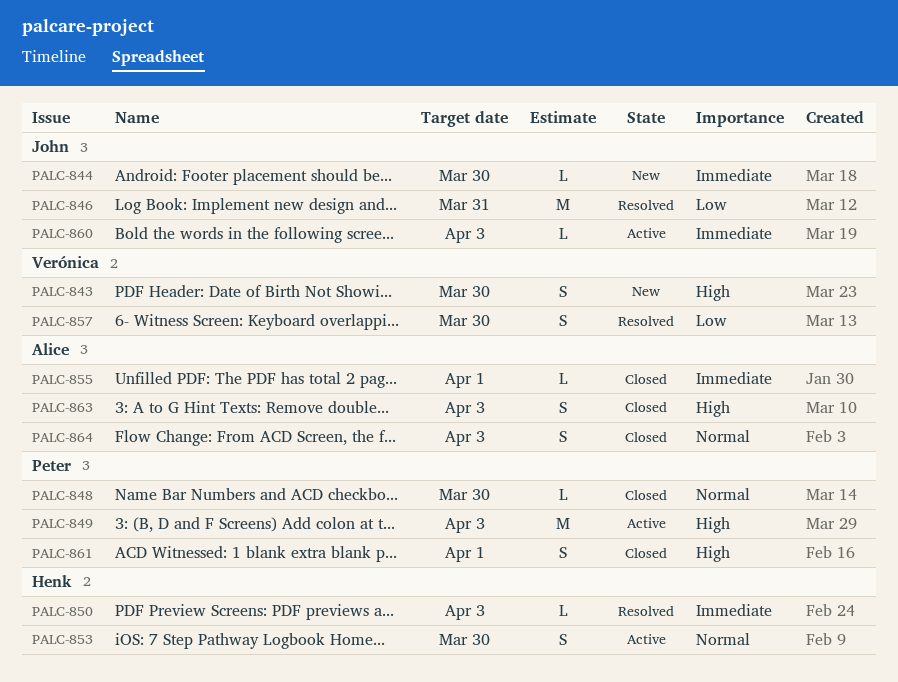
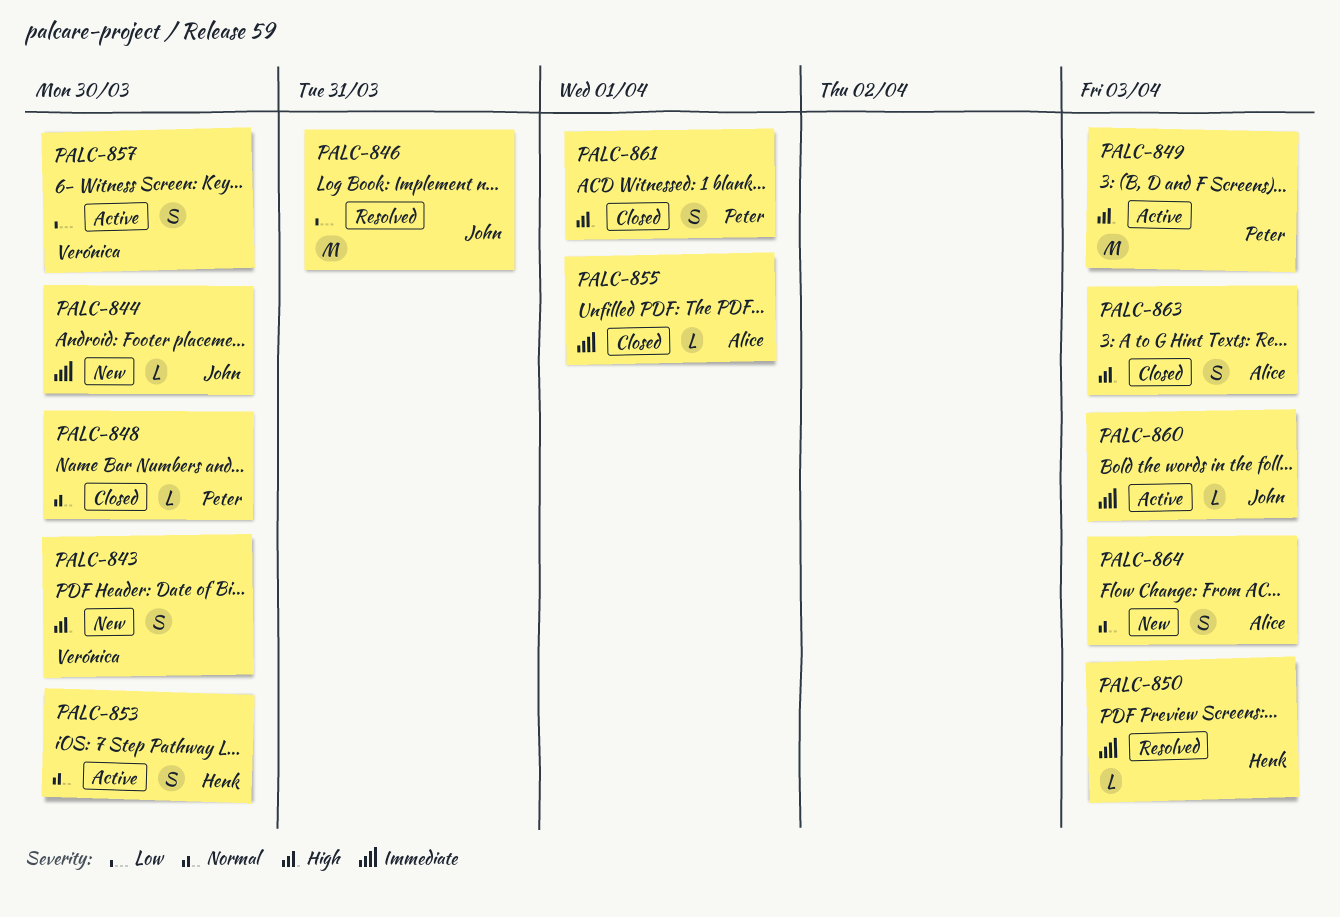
PALC-857, status: Resolved -> Active
PALC-864, status: Closed -> New

